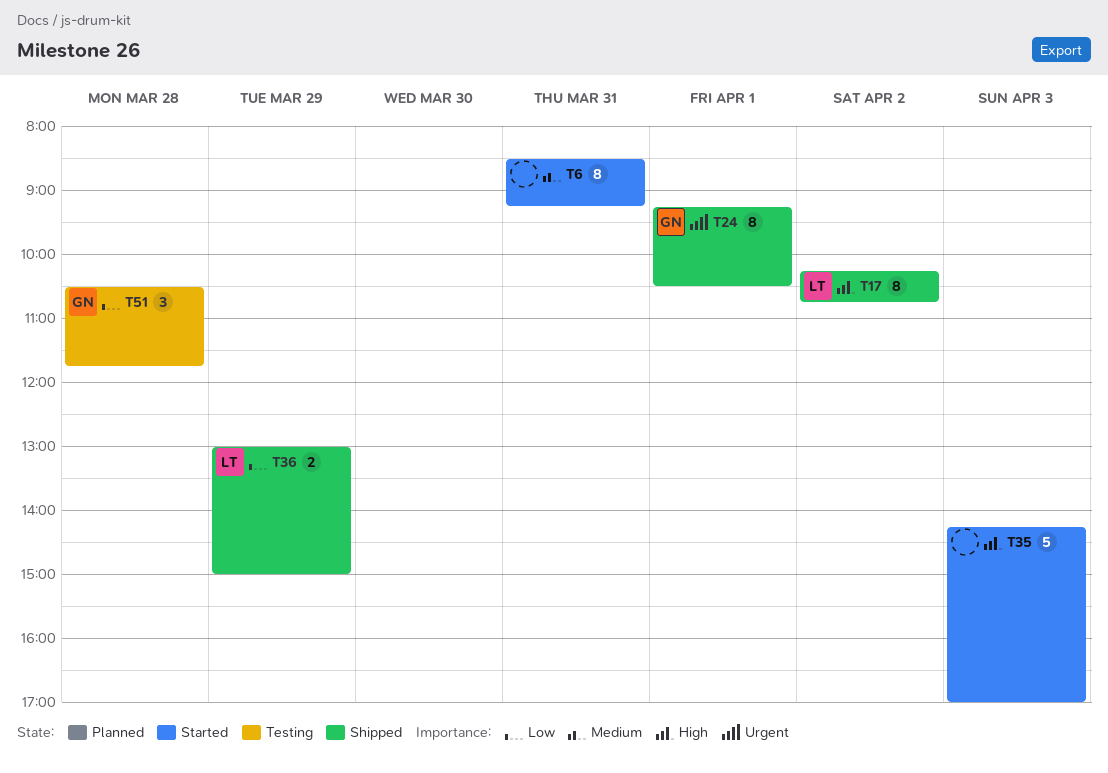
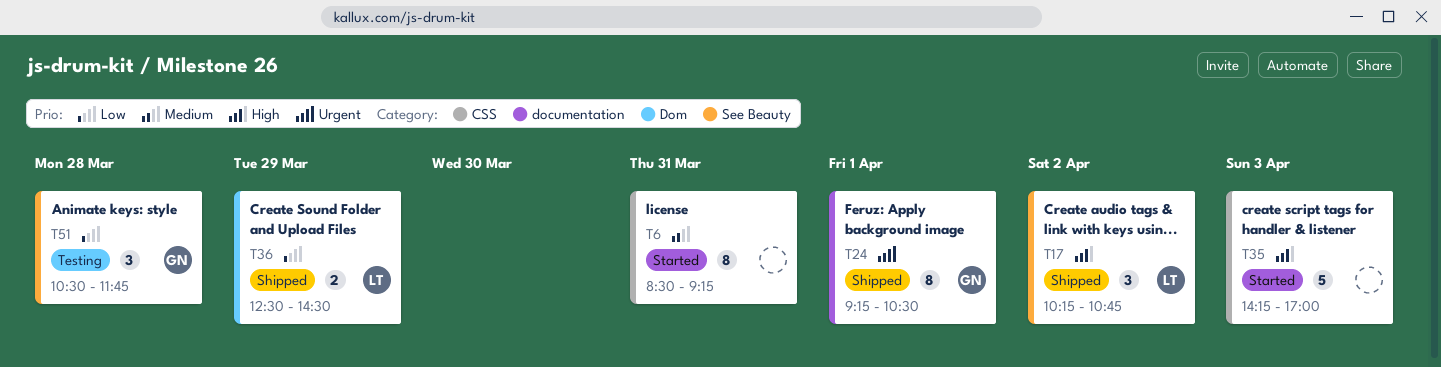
T17, estimate: 8 -> 3
T36, begins: 13:00 -> 12:30
T36, ends: 15:00 -> 14:30

